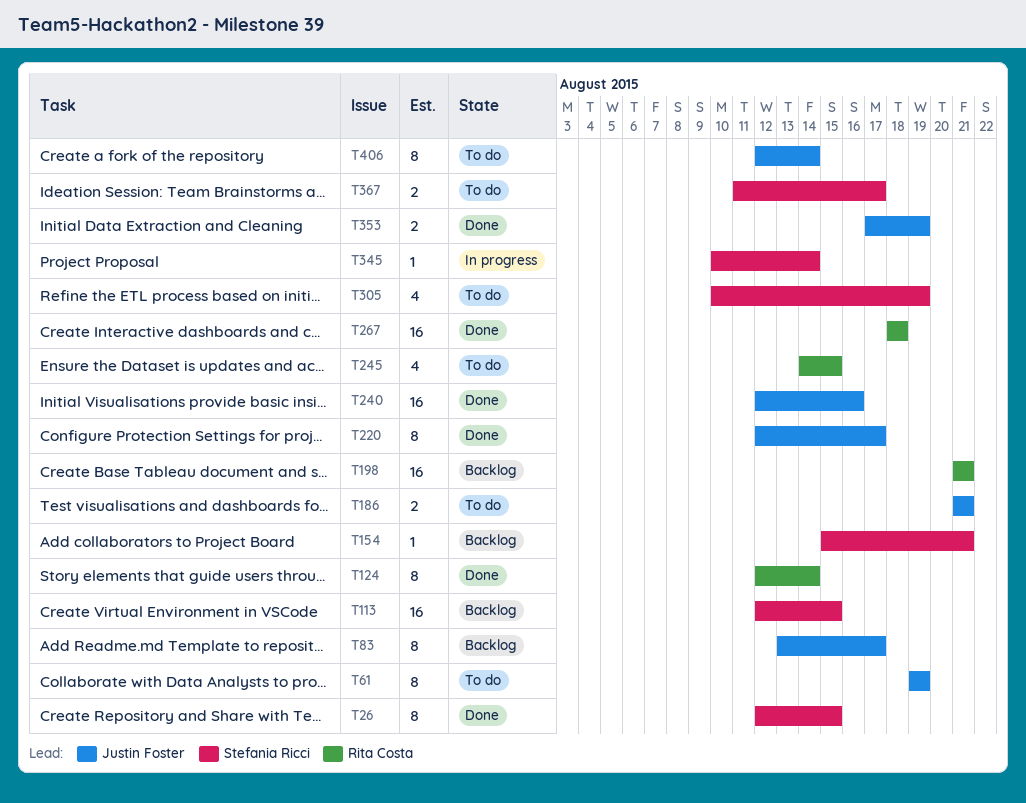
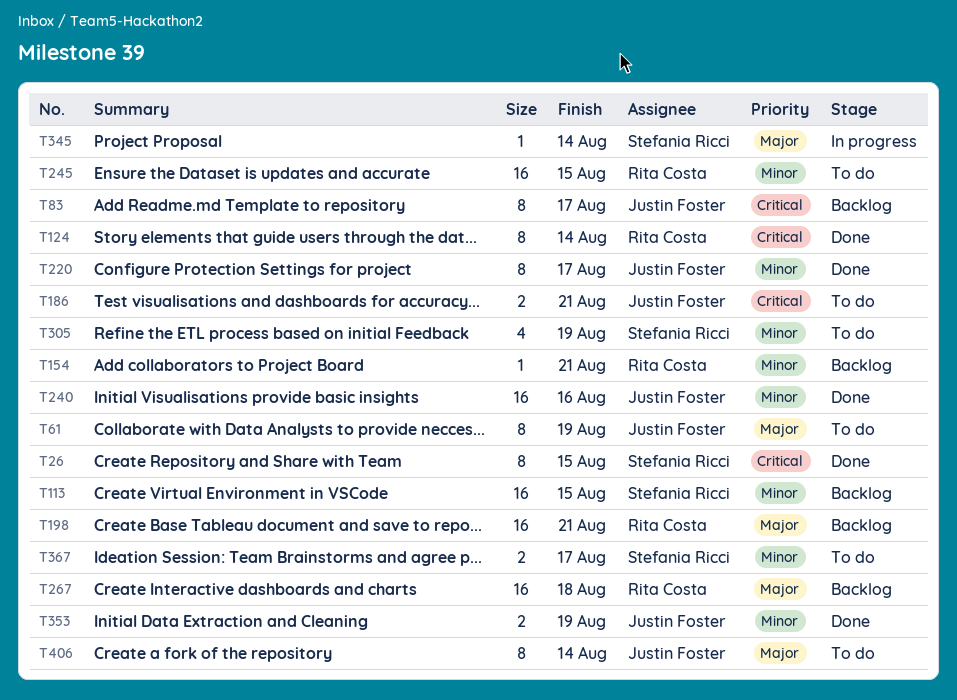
T154, owner: Stefania Ricci -> Rita Costa
T245, estimate: 4 -> 16
T267, status: Done -> Backlog

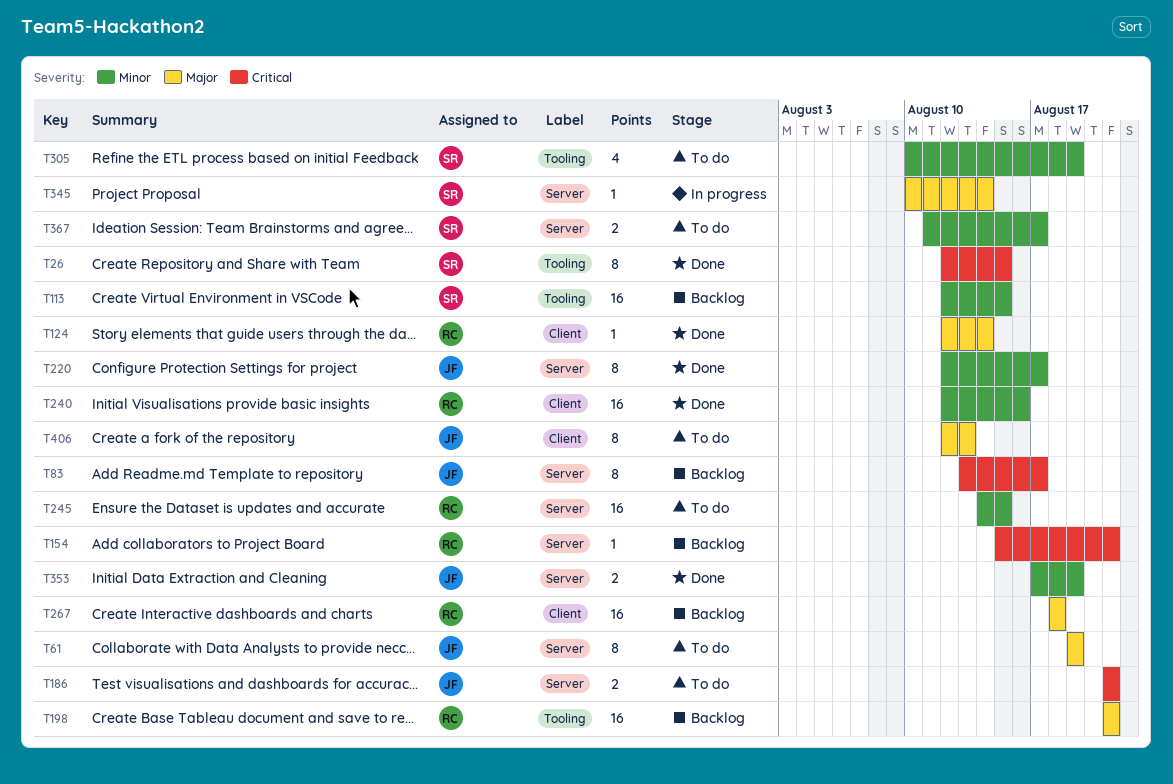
T124, priority: Critical -> Major
T124, estimate: 8 -> 1
T154, priority: Minor -> Critical
T240, owner: Justin Foster -> Rita Costa
T406, due: Aug 14 -> Aug 13

